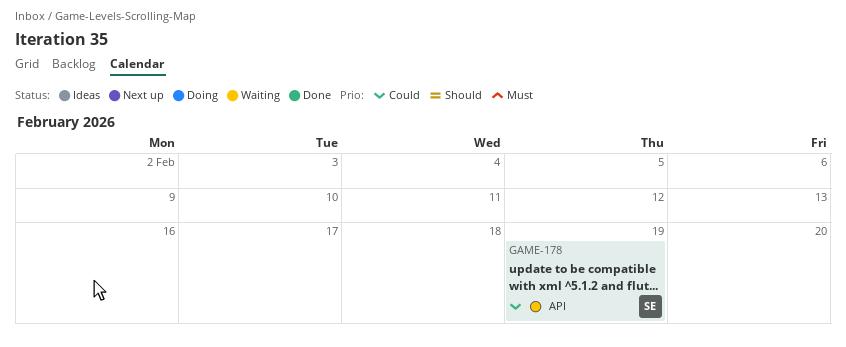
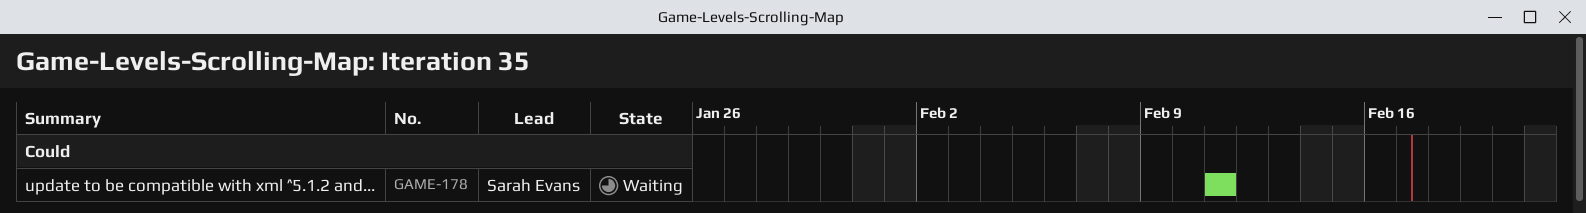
GAME-178, due: Feb 19 -> Feb 11

